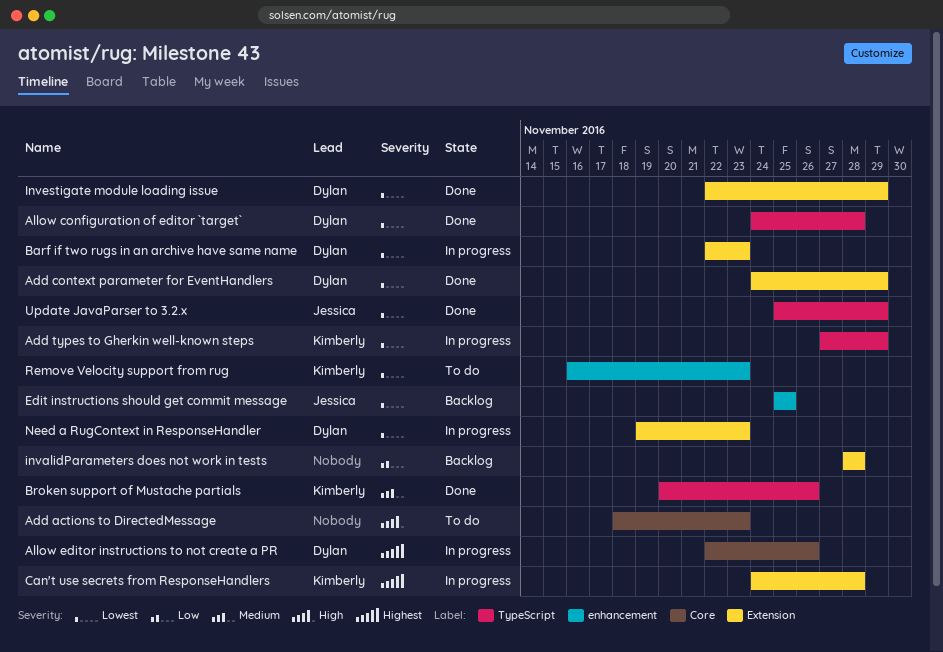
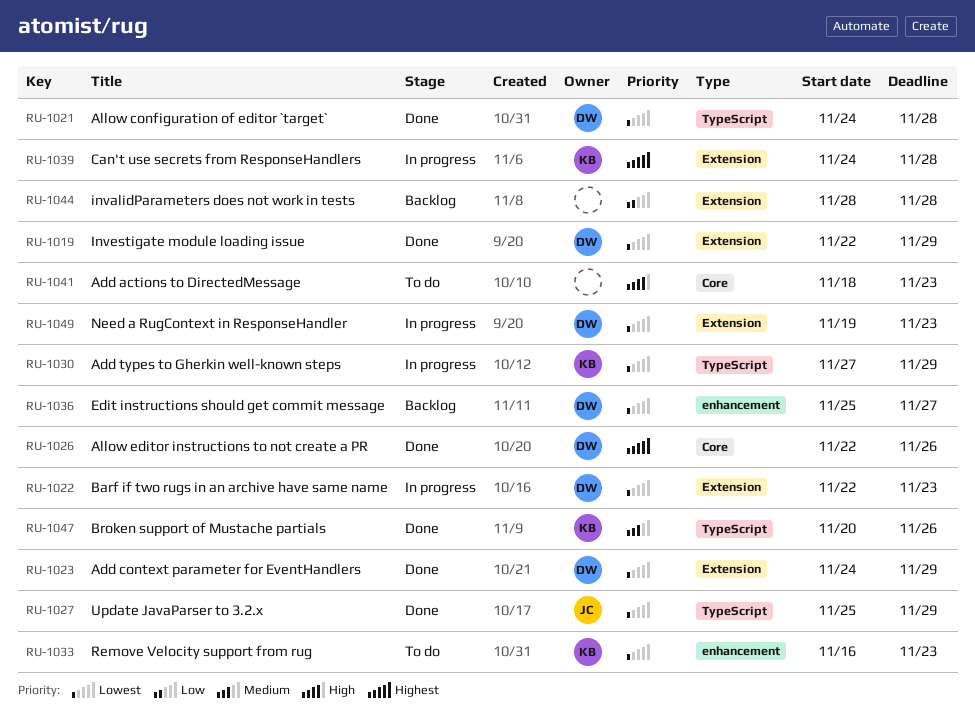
Allow editor instructions to not create a PR, status: In progress -> Done
Edit instructions should get commit message, owner: Jessica -> Dylan
Edit instructions should get commit message, due: Nov 25 -> Nov 27

